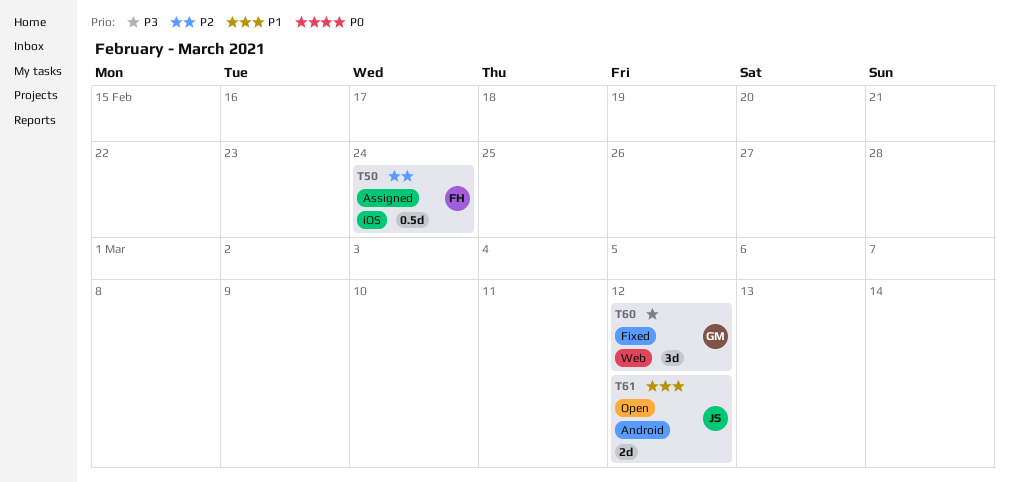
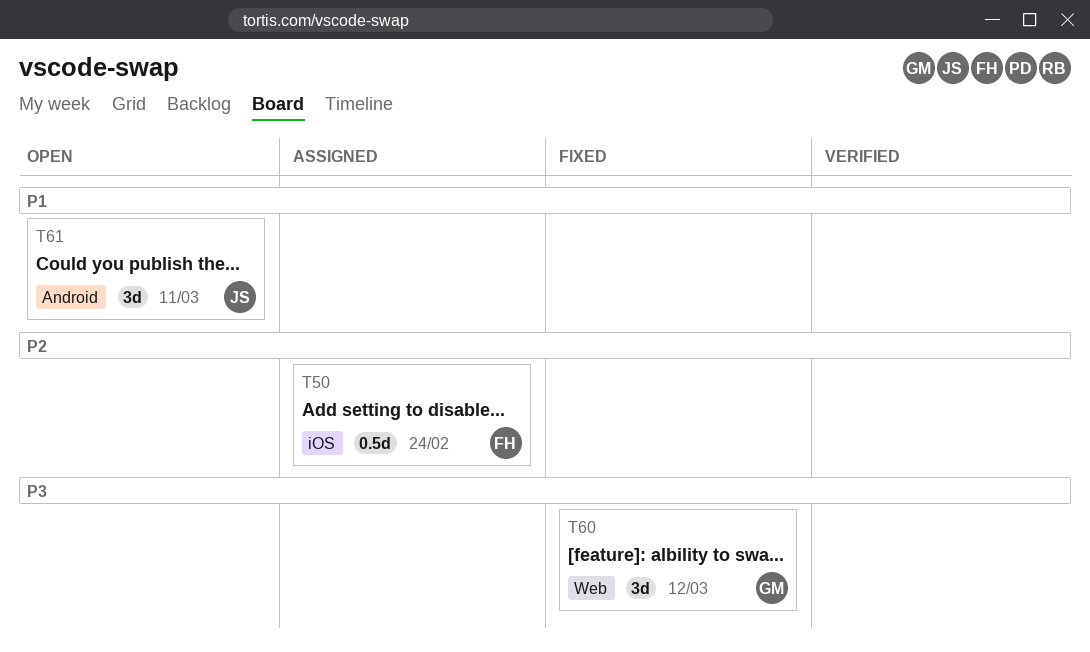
T61, estimate: 2d -> 3d
T61, due: Mar 12 -> Mar 11

